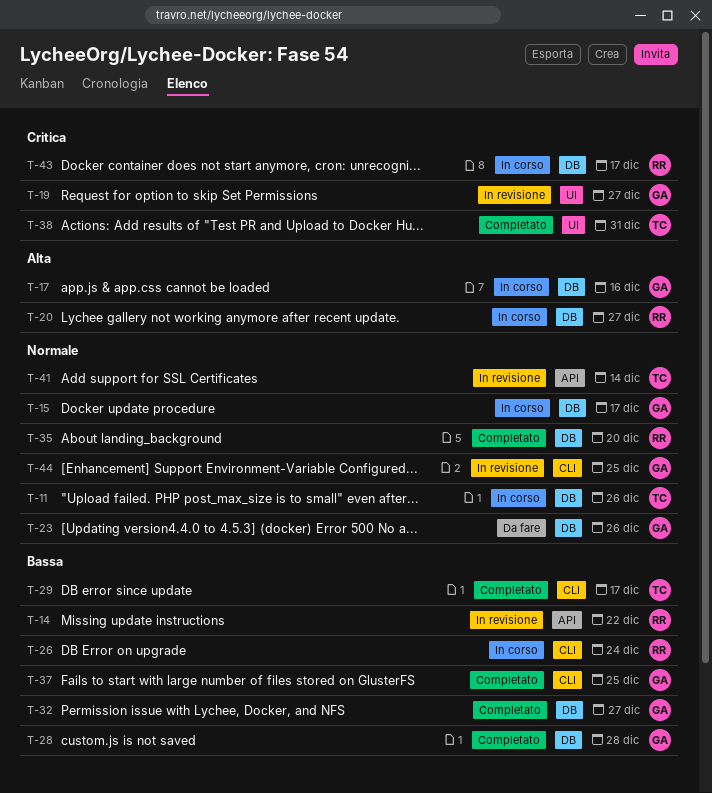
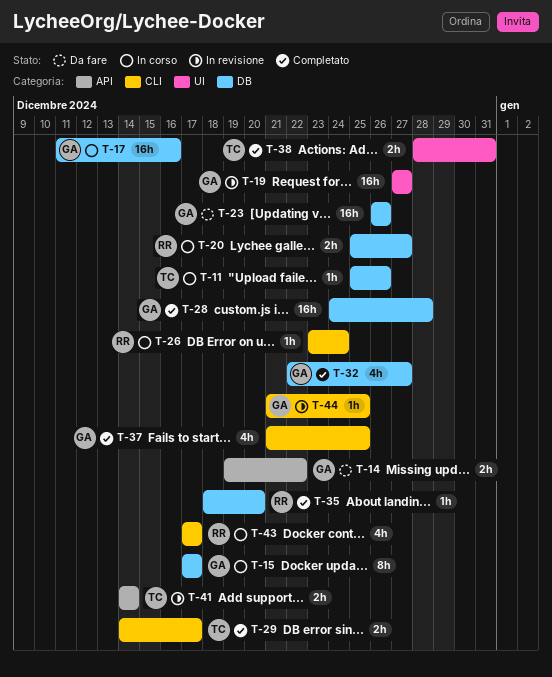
T-14, status: In revisione -> Da fare
T-14, owner: RR -> GA
T-43, label: DB -> CLI

